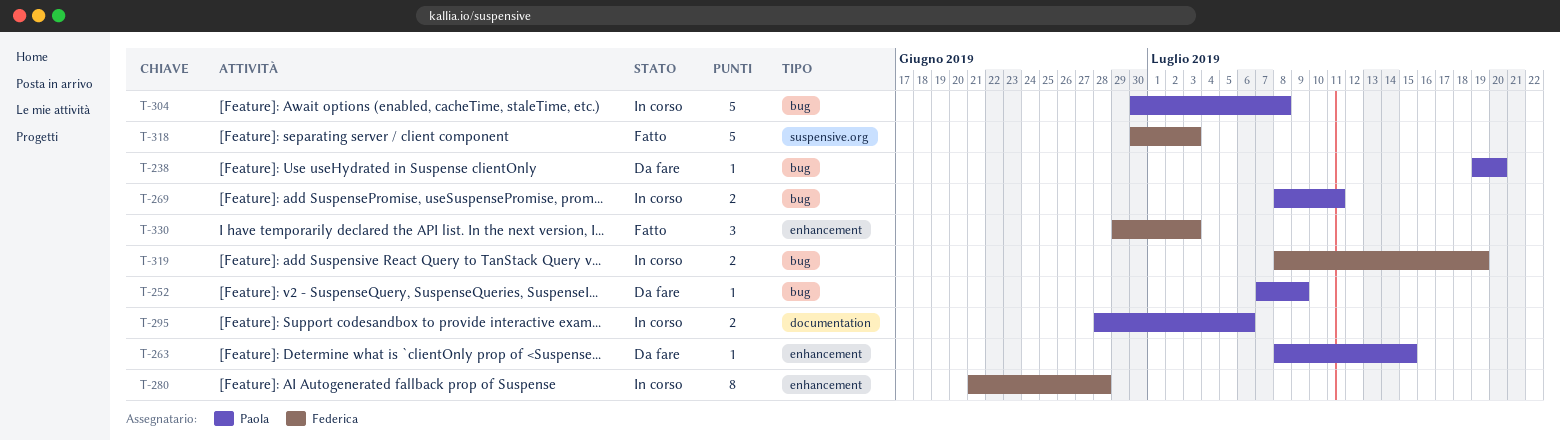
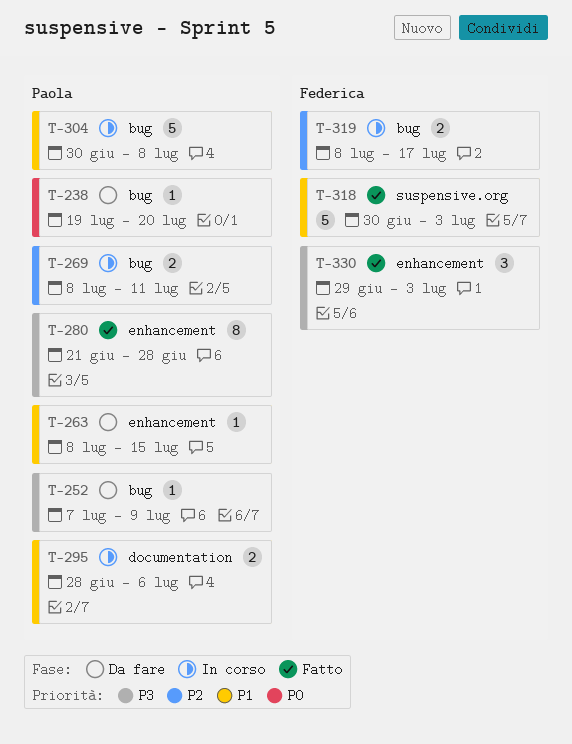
T-280, status: In corso -> Fatto
T-280, owner: Federica -> Paola
T-319, due: Jul 19 -> Jul 17

